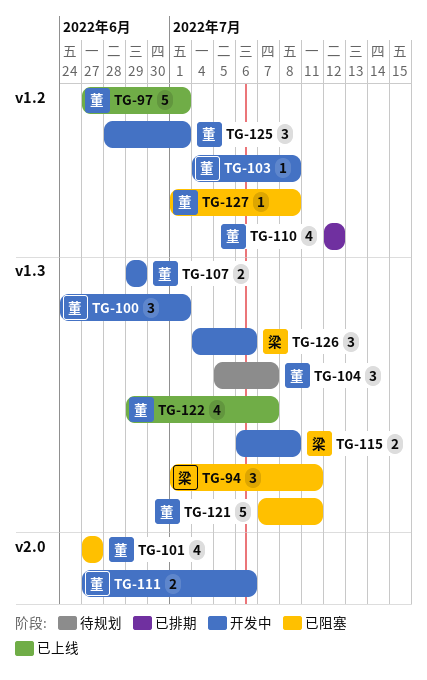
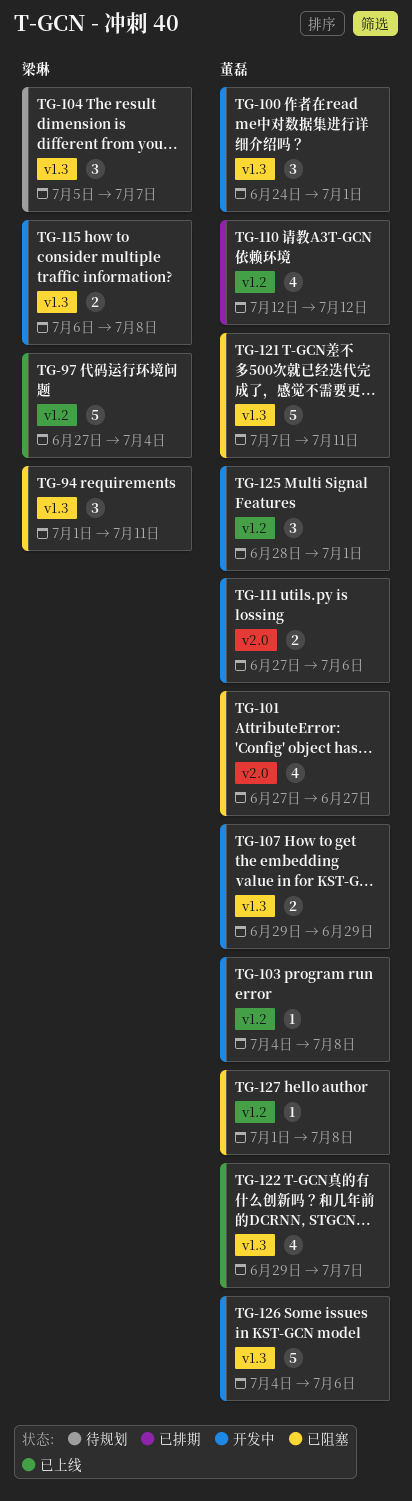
TG-97, owner: 董磊 -> 梁琳
TG-97, due: Jul 1 -> Jul 4
TG-104, owner: 董磊 -> 梁琳
TG-126, owner: 梁琳 -> 董磊
TG-126, estimate: 3 -> 5

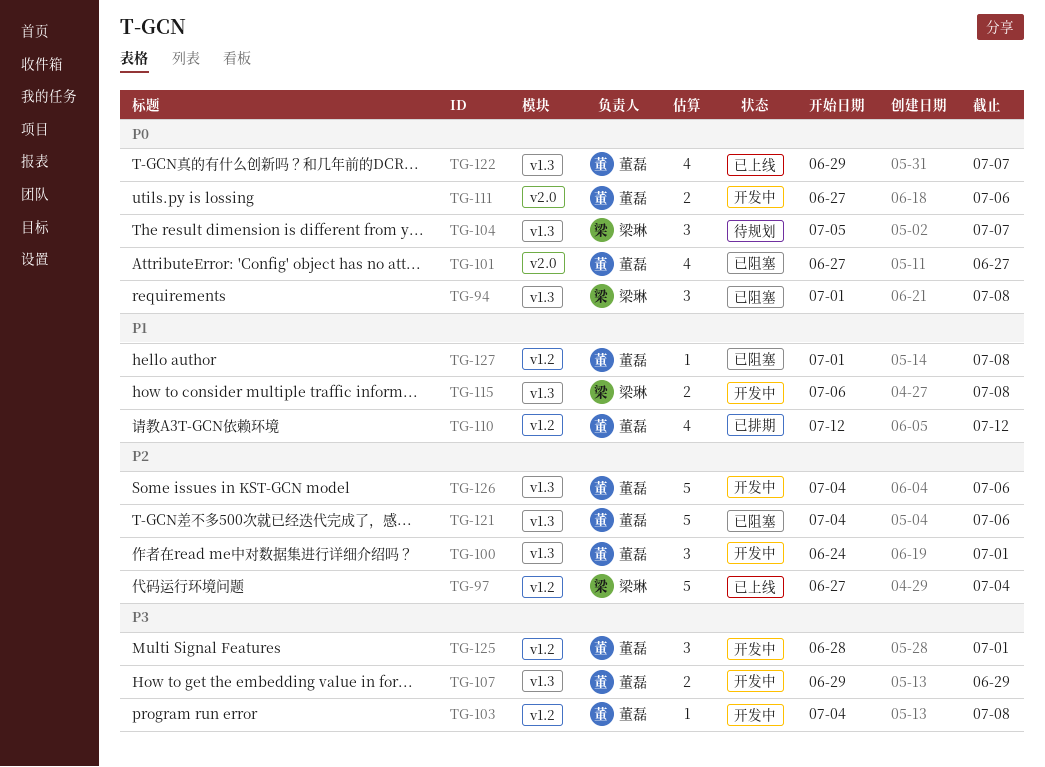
TG-94, due: Jul 11 -> Jul 8
TG-121, start: Jul 7 -> Jul 4
TG-121, due: Jul 11 -> Jul 6

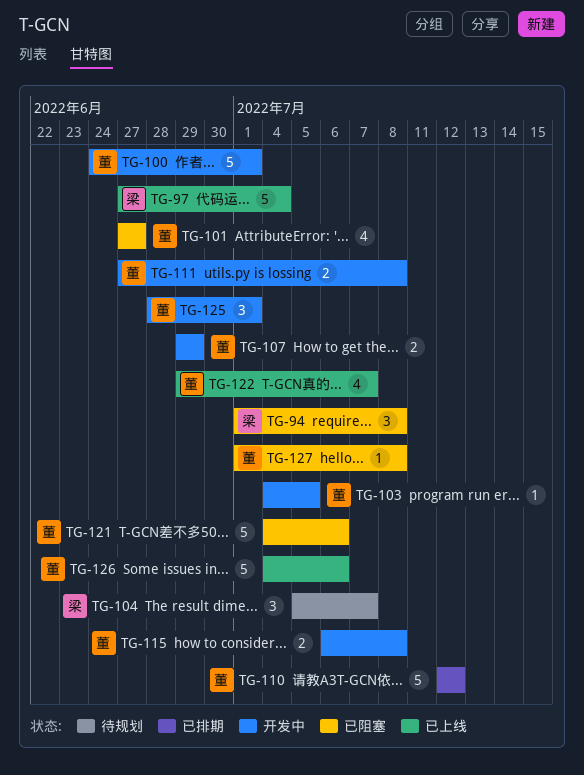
TG-100, estimate: 3 -> 5
TG-103, due: Jul 8 -> Jul 5
TG-110, estimate: 4 -> 5
TG-111, due: Jul 6 -> Jul 8
TG-115, owner: 梁琳 -> 董磊
TG-126, status: 开发中 -> 已上线

